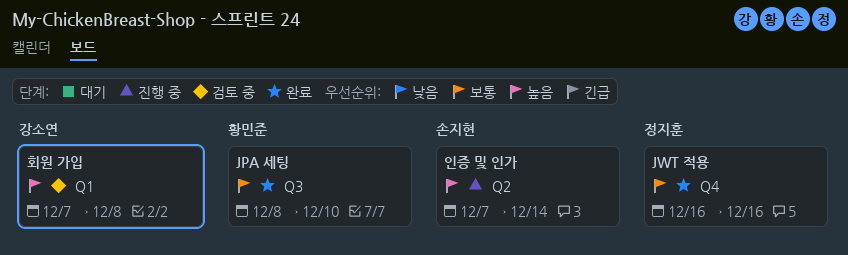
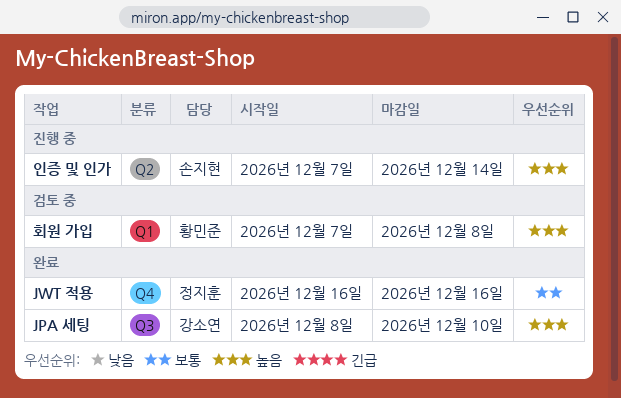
JPA 세팅, owner: 황민준 -> 강소연
JPA 세팅, priority: 보통 -> 높음
회원 가입, owner: 강소연 -> 황민준

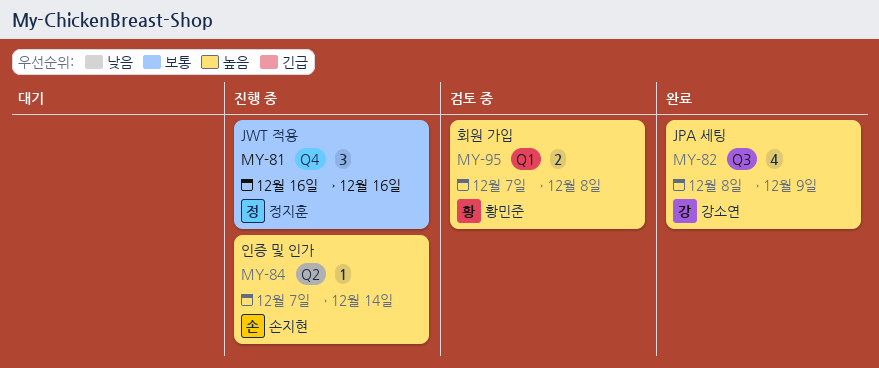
JPA 세팅, due: Dec 10 -> Dec 9
JWT 적용, status: 완료 -> 진행 중

